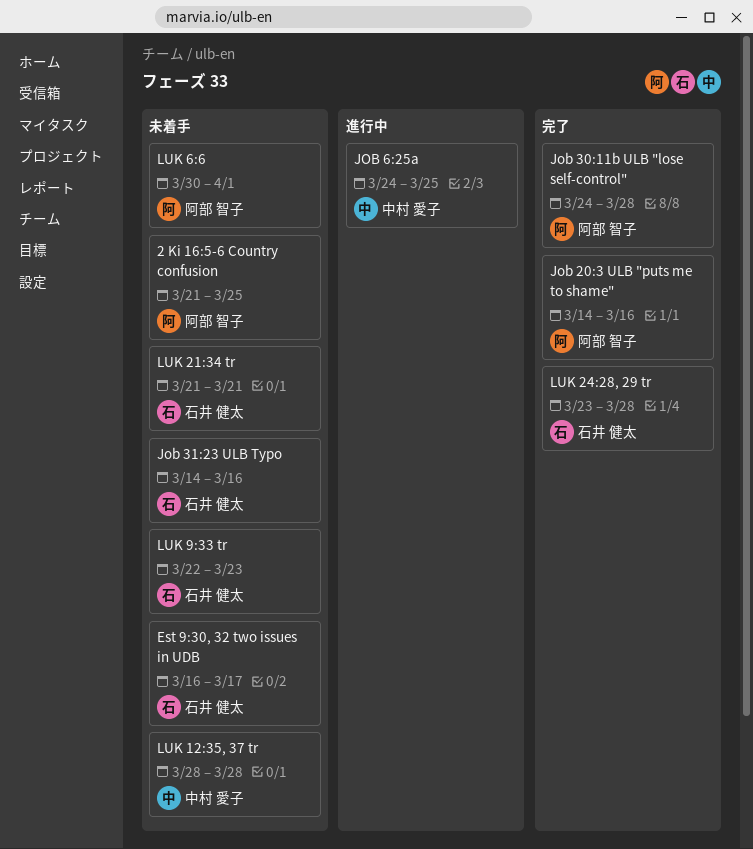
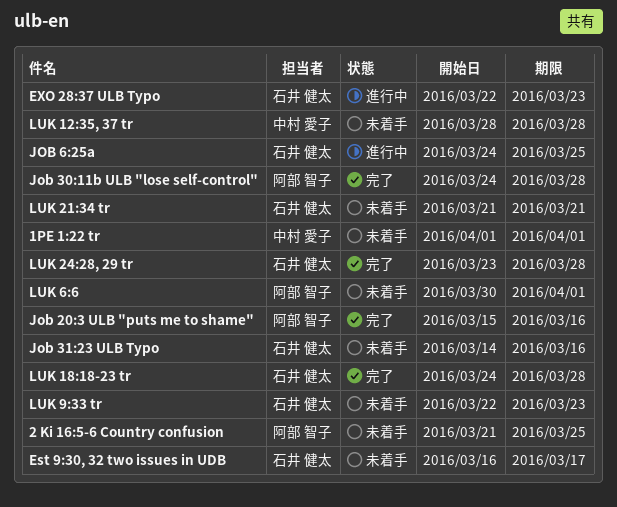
1PE 1:22 tr: none -> present
EXO 28:37 ULB Typo: none -> present
Job 20:3 ULB "puts me to shame", start: Mar 14 -> Mar 15
JOB 6:25a, owner: 中村 愛子 -> 石井 健太
LUK 18:18-23 tr: none -> present

